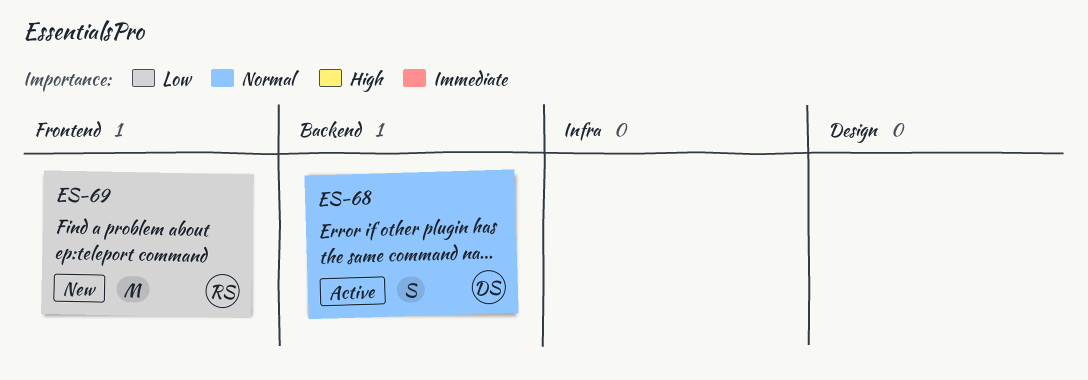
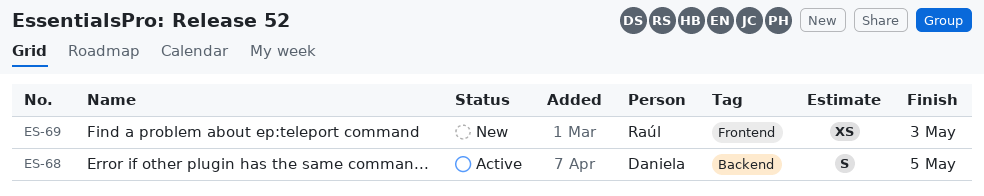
ES-69, estimate: M -> XS

